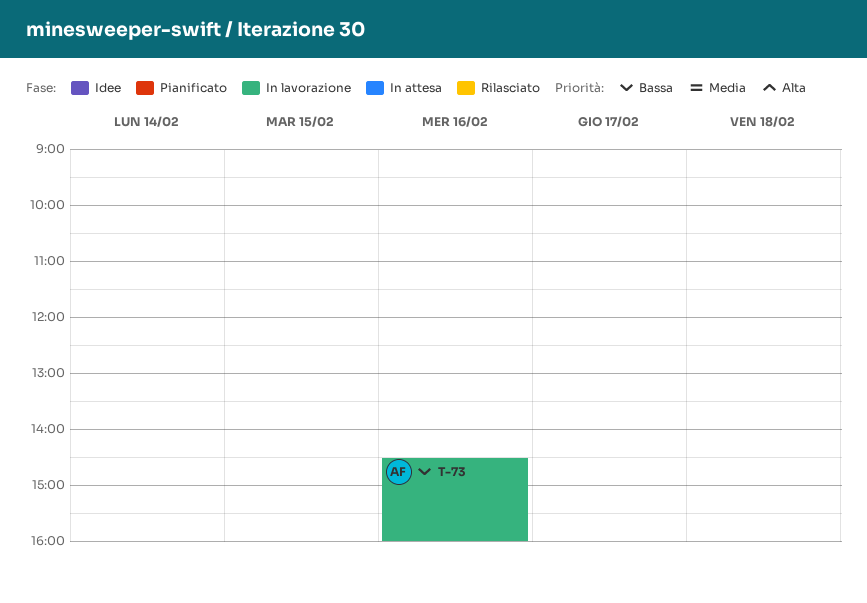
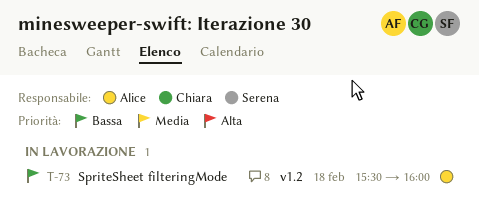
T-73, day: Feb 16 -> Feb 18
T-73, begins: 14:30 -> 15:30

